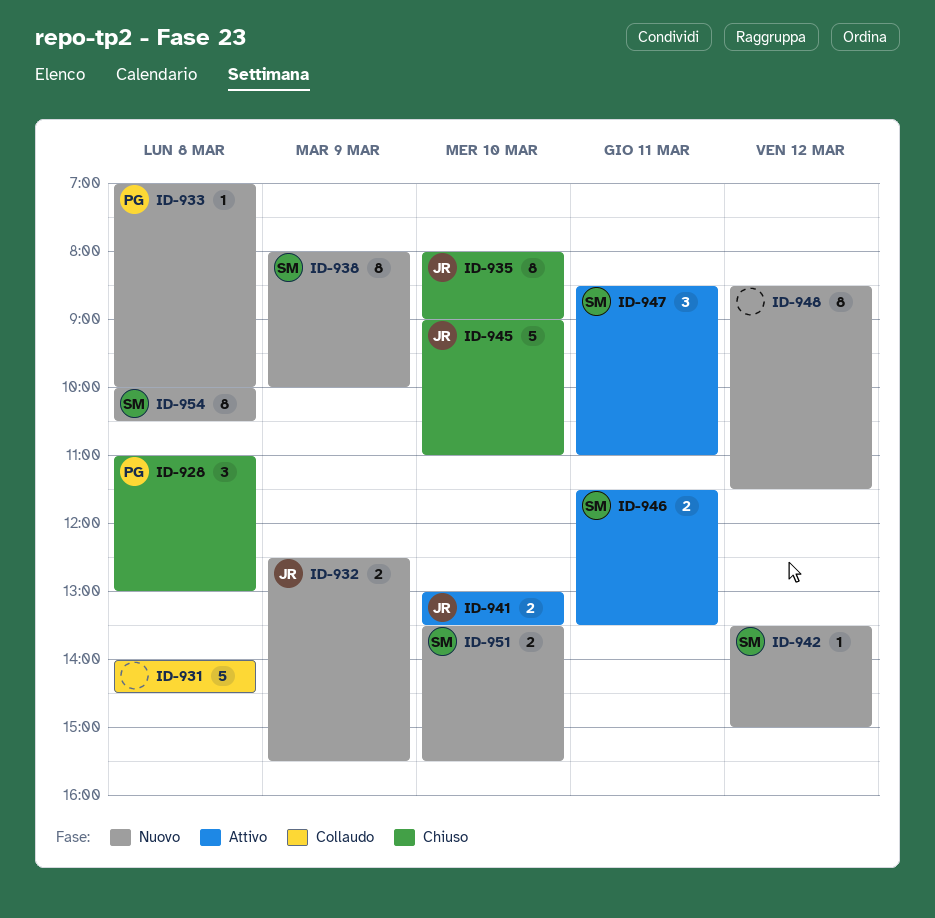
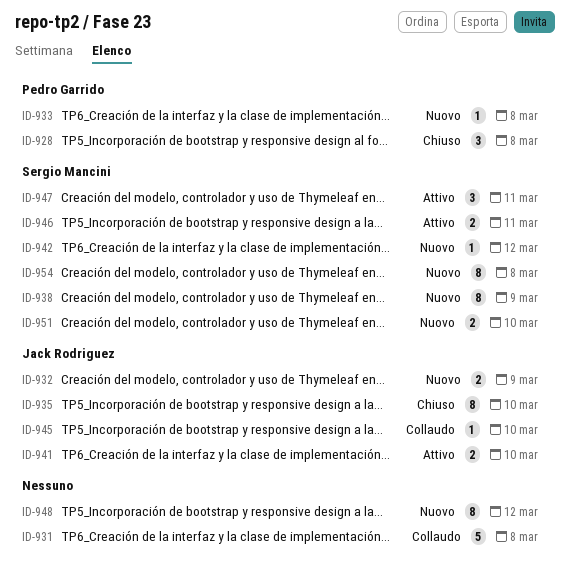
ID-945, status: Chiuso -> Collaudo
ID-945, estimate: 5 -> 1

